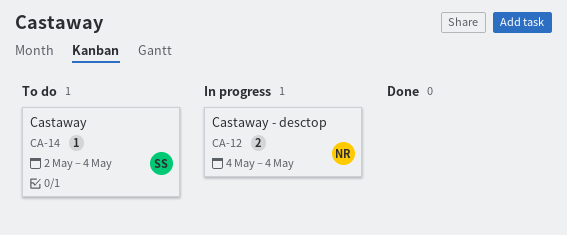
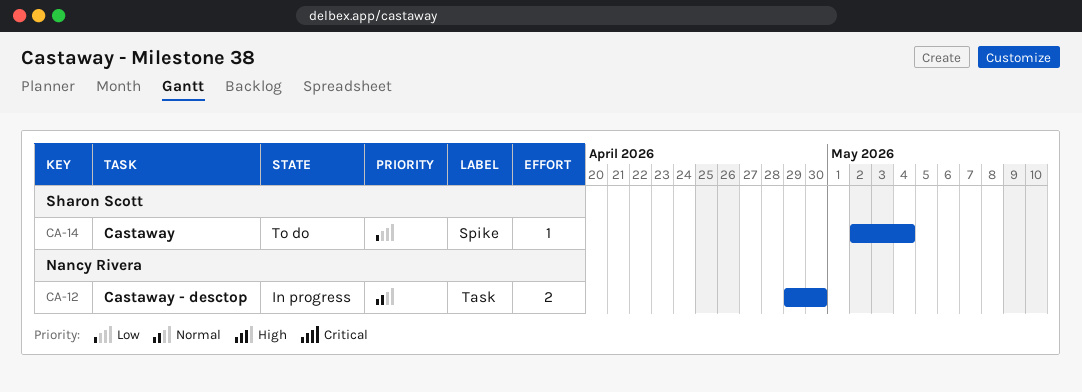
CA-12, start: May 4 -> Apr 29
CA-12, due: May 4 -> Apr 30

